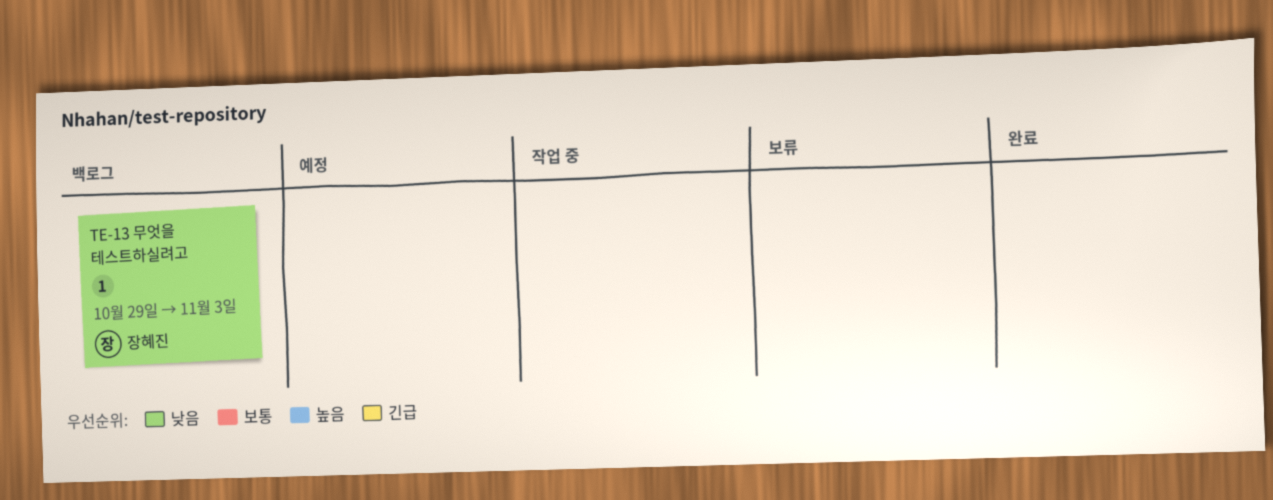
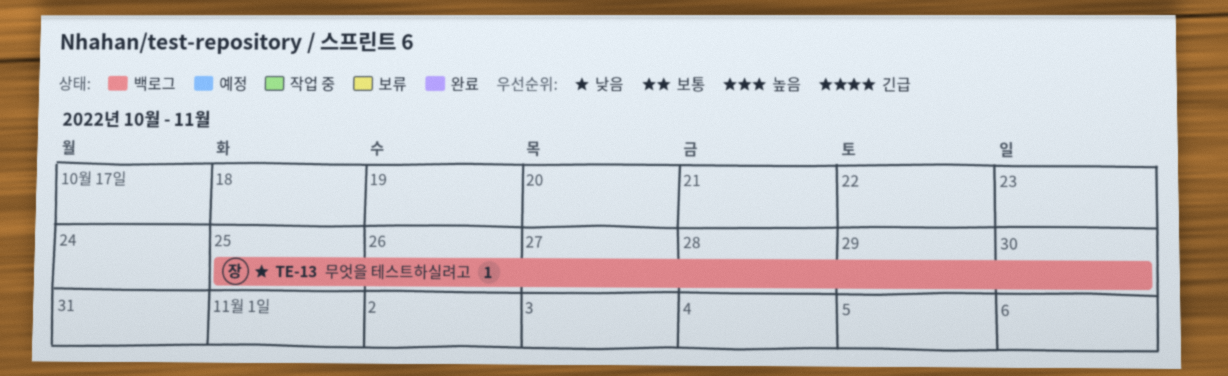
TE-13, start: Oct 29 -> Oct 25
TE-13, due: Nov 3 -> Oct 30

